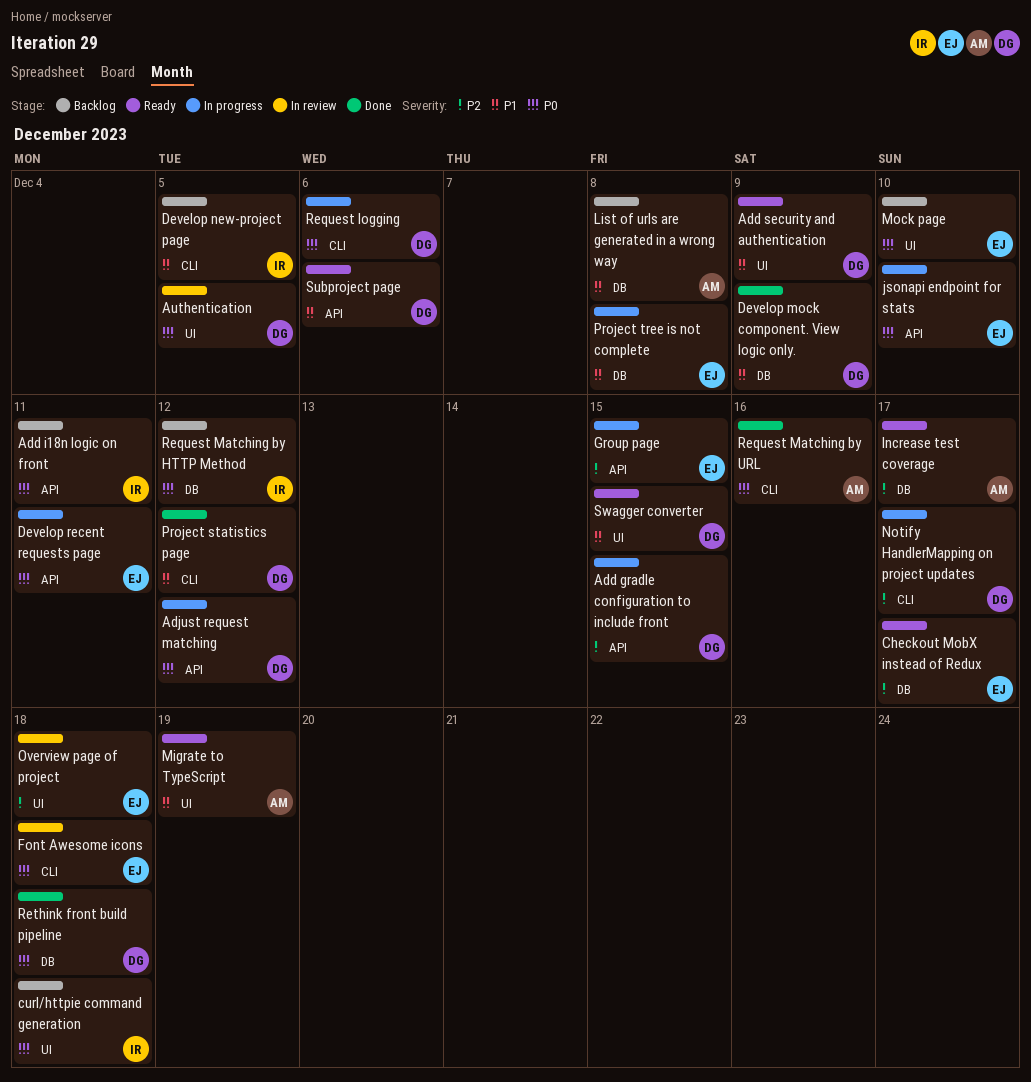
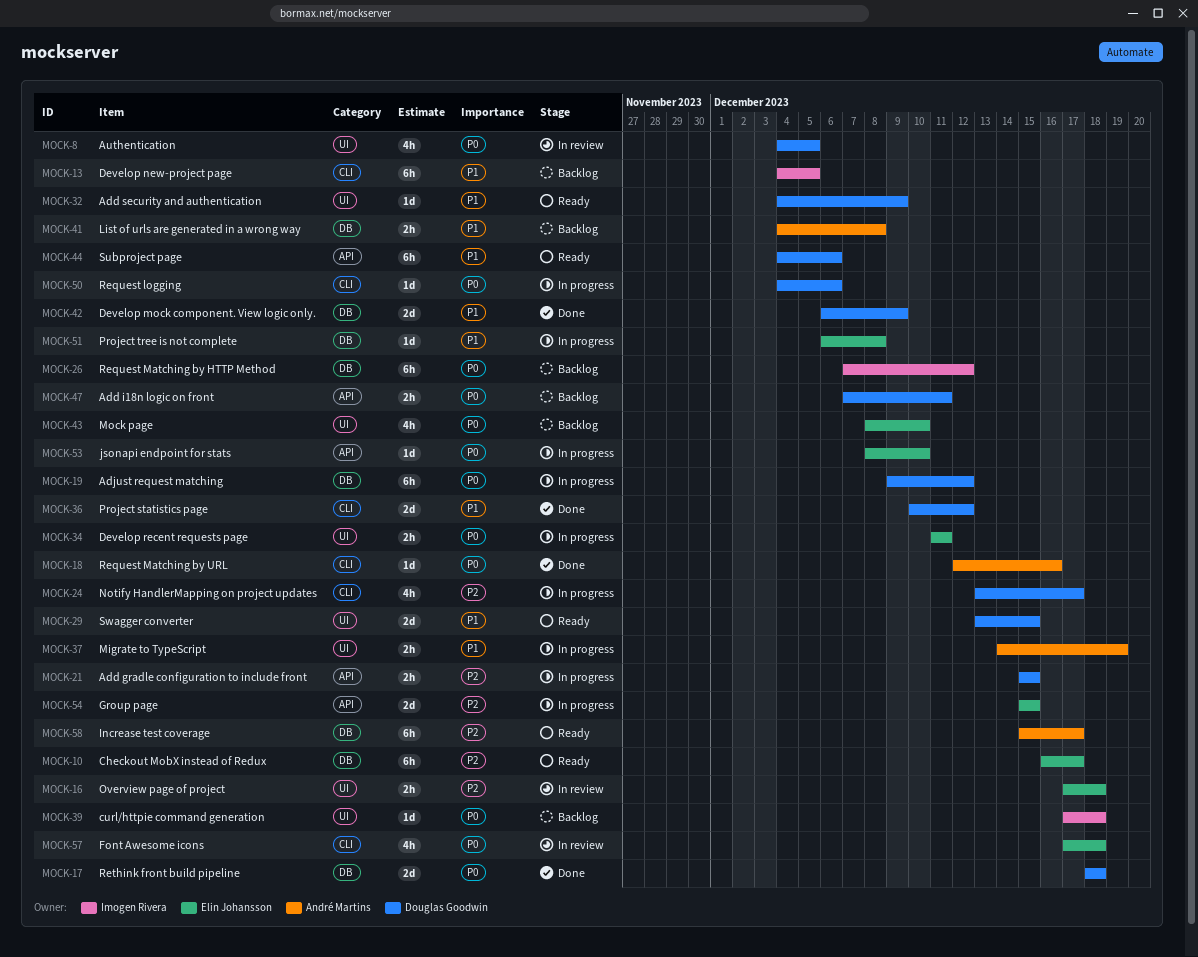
Add i18n logic on front, owner: Imogen Rivera -> Douglas Goodwin
Adjust request matching, label: API -> DB
Develop recent requests page, label: API -> UI
Migrate to TypeScript, status: Ready -> In progress

